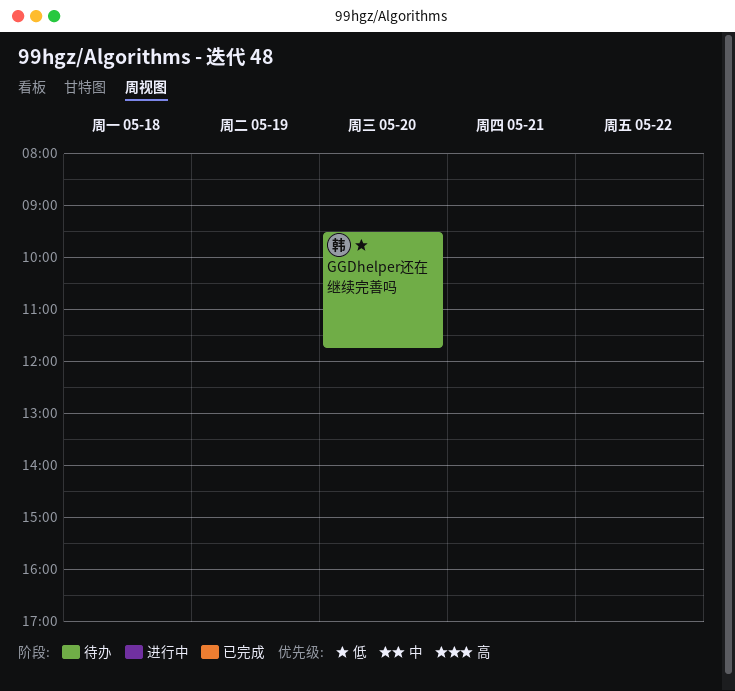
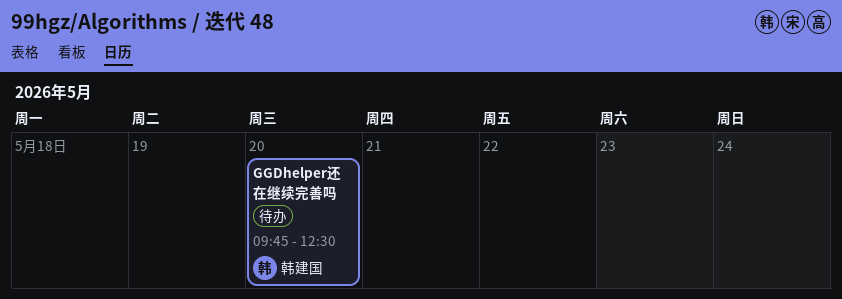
GGDhelper还在继续完善吗, begins: 09:30 -> 09:45
GGDhelper还在继续完善吗, ends: 11:45 -> 12:30

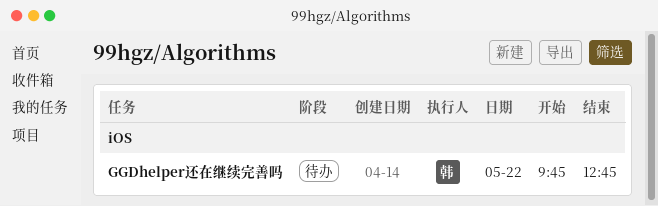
GGDhelper还在继续完善吗, day: May 20 -> May 22
GGDhelper还在继续完善吗, ends: 12:30 -> 12:45

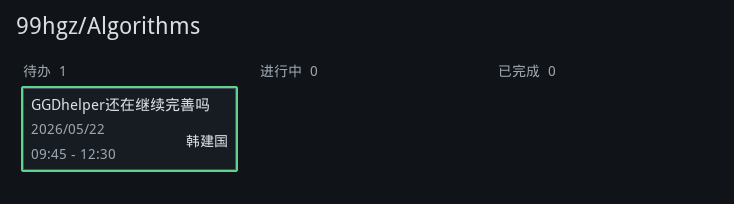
GGDhelper还在继续完善吗, ends: 12:45 -> 12:30

